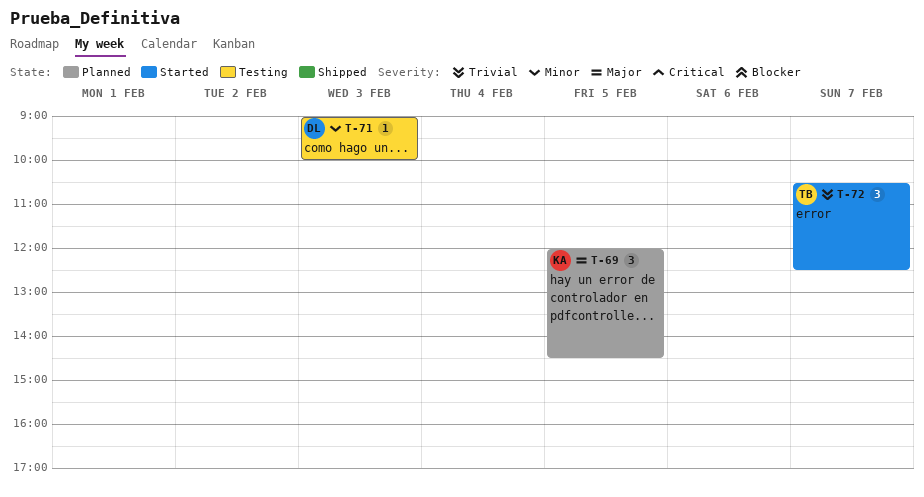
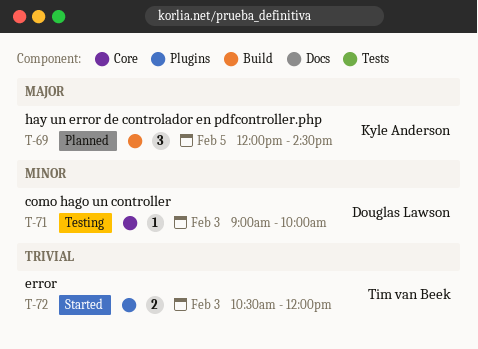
T-72, estimate: 3 -> 2
T-72, day: Feb 7 -> Feb 3
T-72, ends: 12:30 -> 12:00

